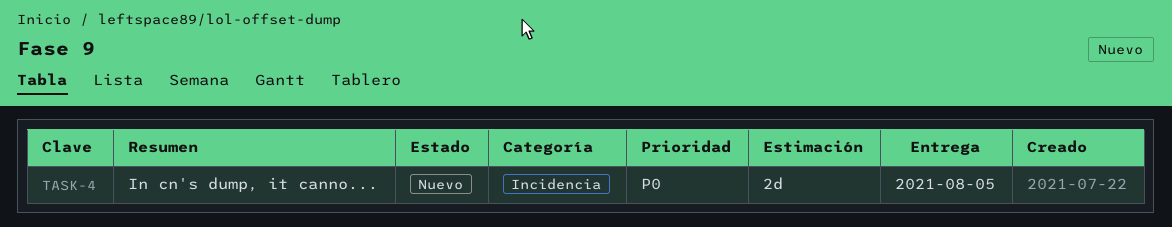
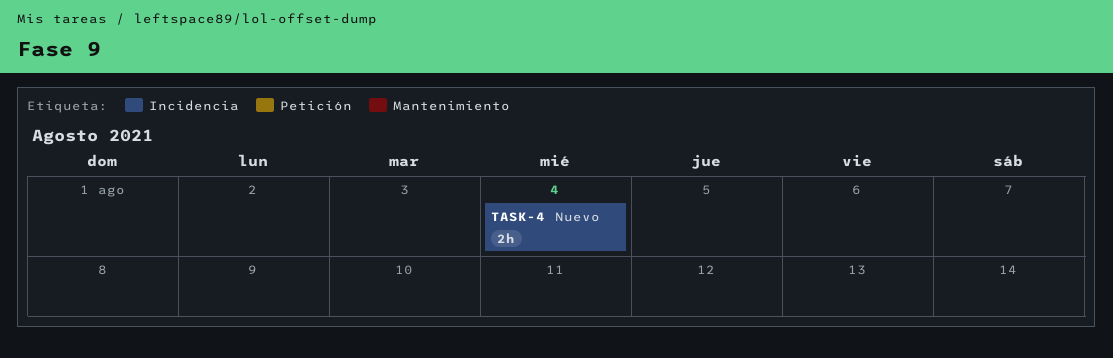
TASK-4, estimate: 2d -> 2h
TASK-4, due: Aug 5 -> Aug 4

